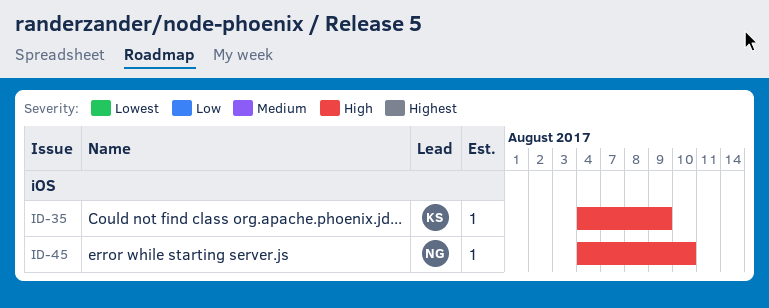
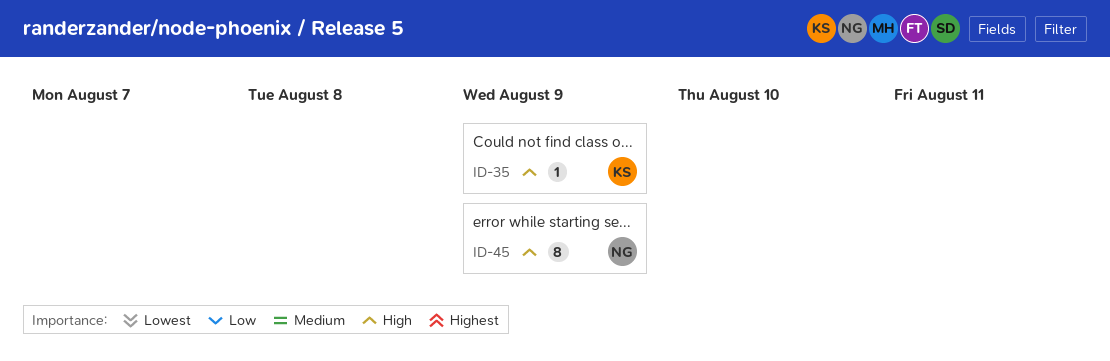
ID-45, estimate: 1 -> 8
ID-45, due: Aug 10 -> Aug 9

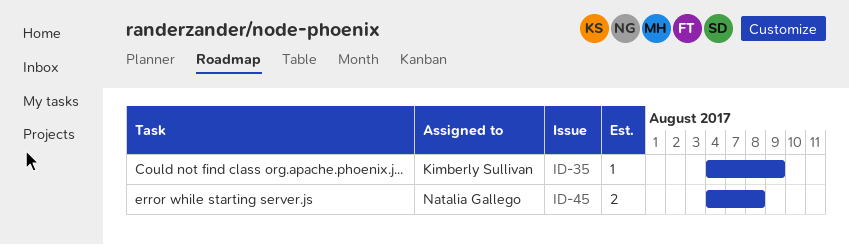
ID-45, estimate: 8 -> 2
ID-45, due: Aug 9 -> Aug 8

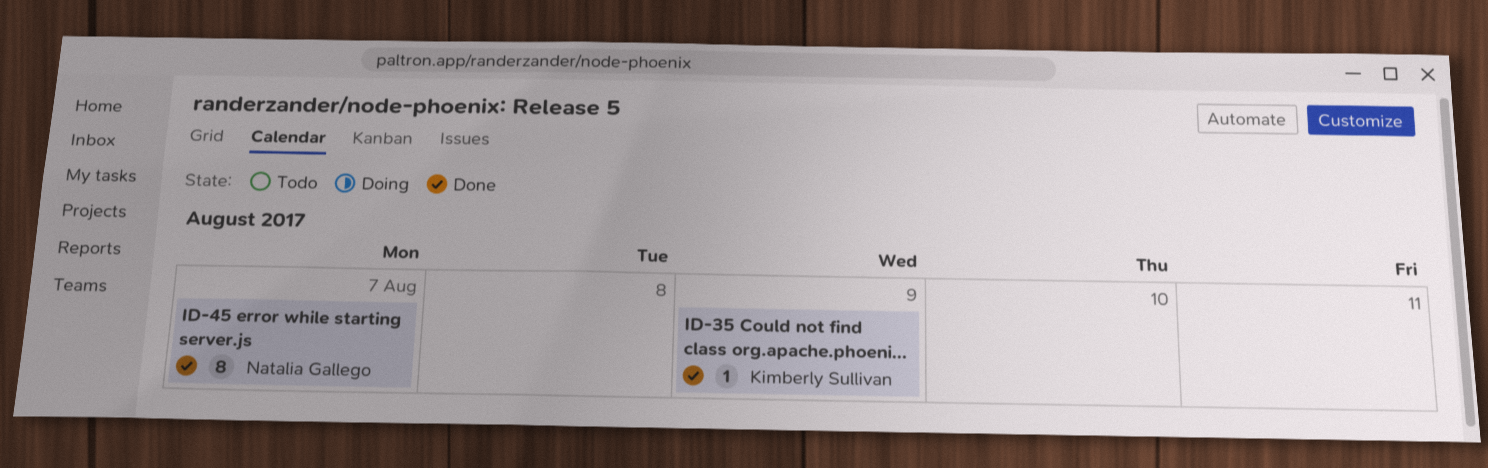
ID-45, estimate: 2 -> 8
ID-45, due: Aug 8 -> Aug 7

